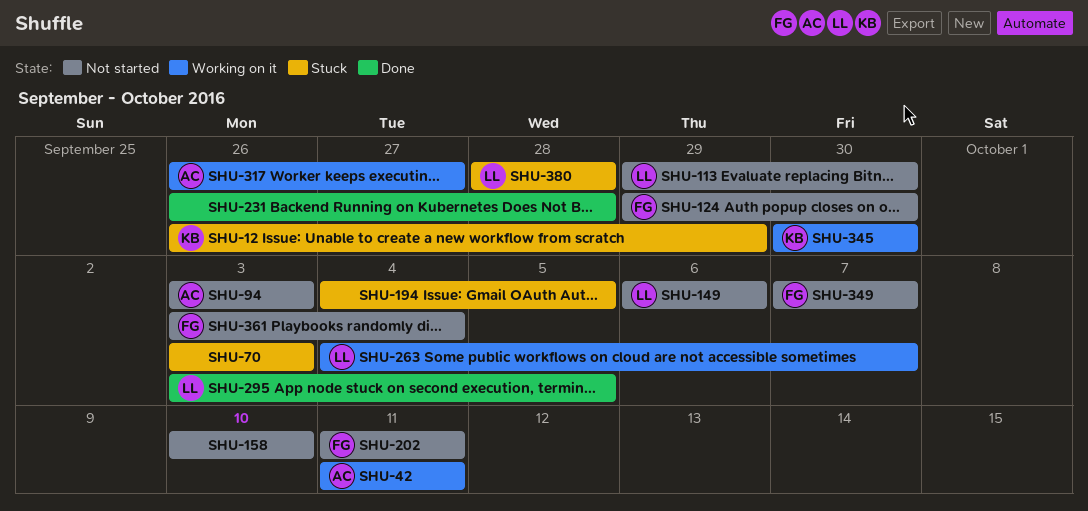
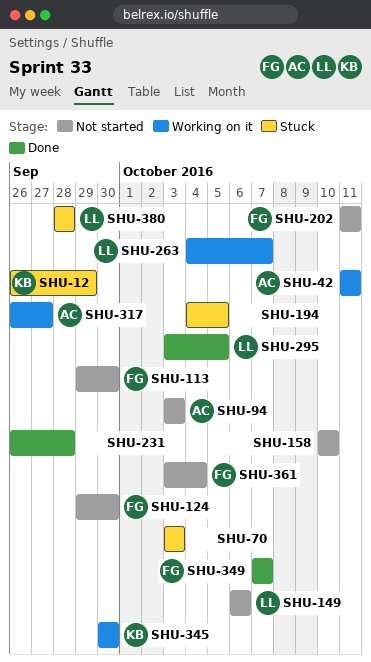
SHU-113, owner: LL -> FG
SHU-349, status: Not started -> Done

